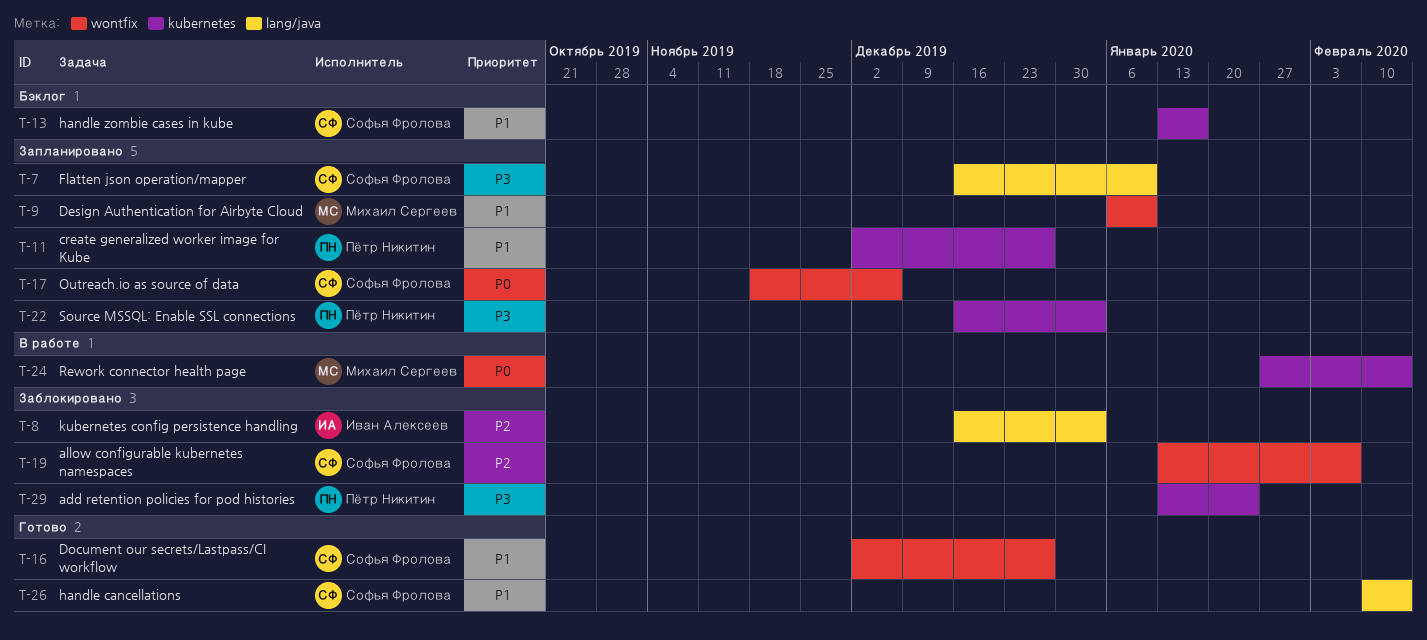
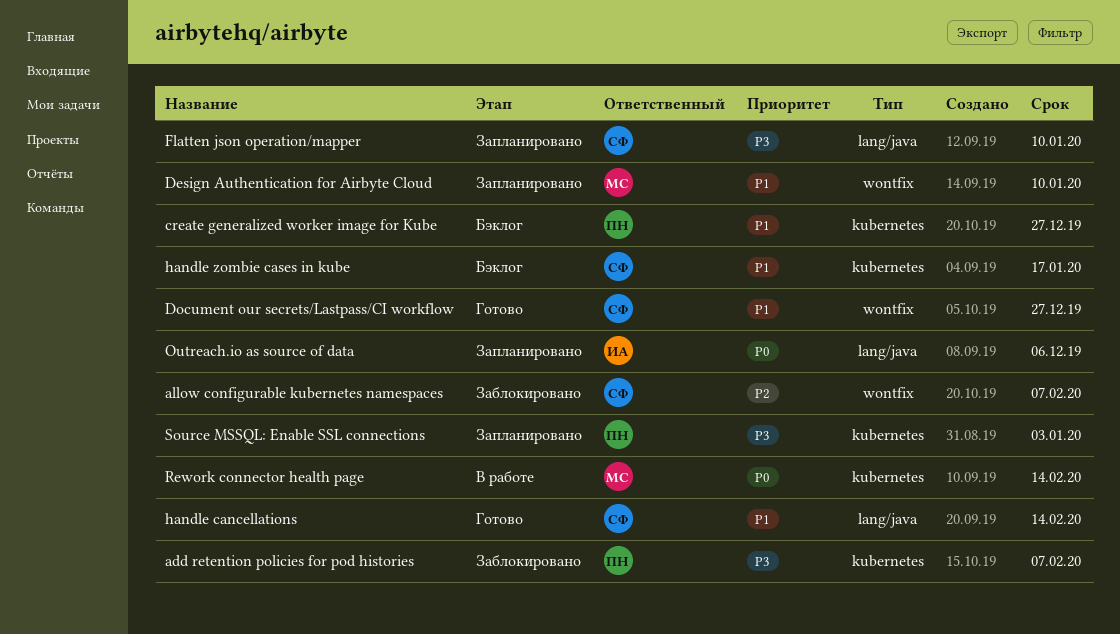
add retention policies for pod histories, due: Jan 24 -> Feb 7
create generalized worker image for Kube, status: Запланировано -> Бэклог
kubernetes config persistence handling: present -> none
Outreach.io as source of data, owner: Софья Фролова -> Иван Алексеев
Outreach.io as source of data, label: wontfix -> lang/java

